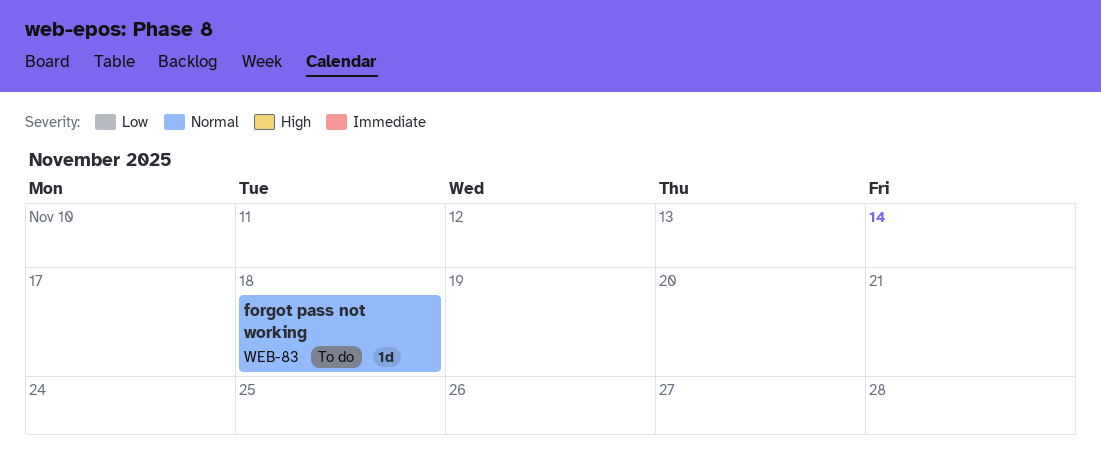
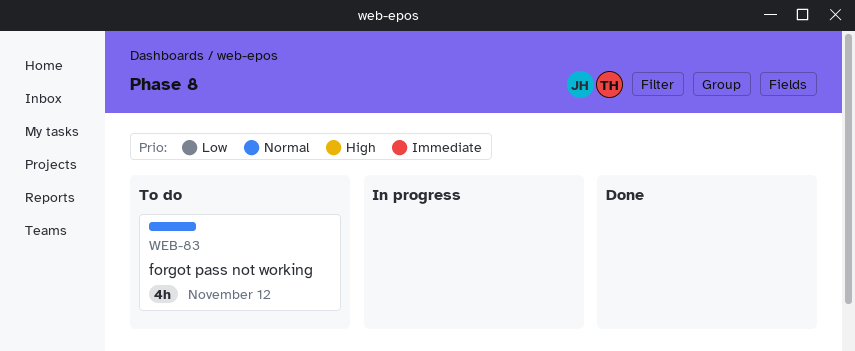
WEB-83, estimate: 1d -> 4h
WEB-83, due: Nov 18 -> Nov 12

